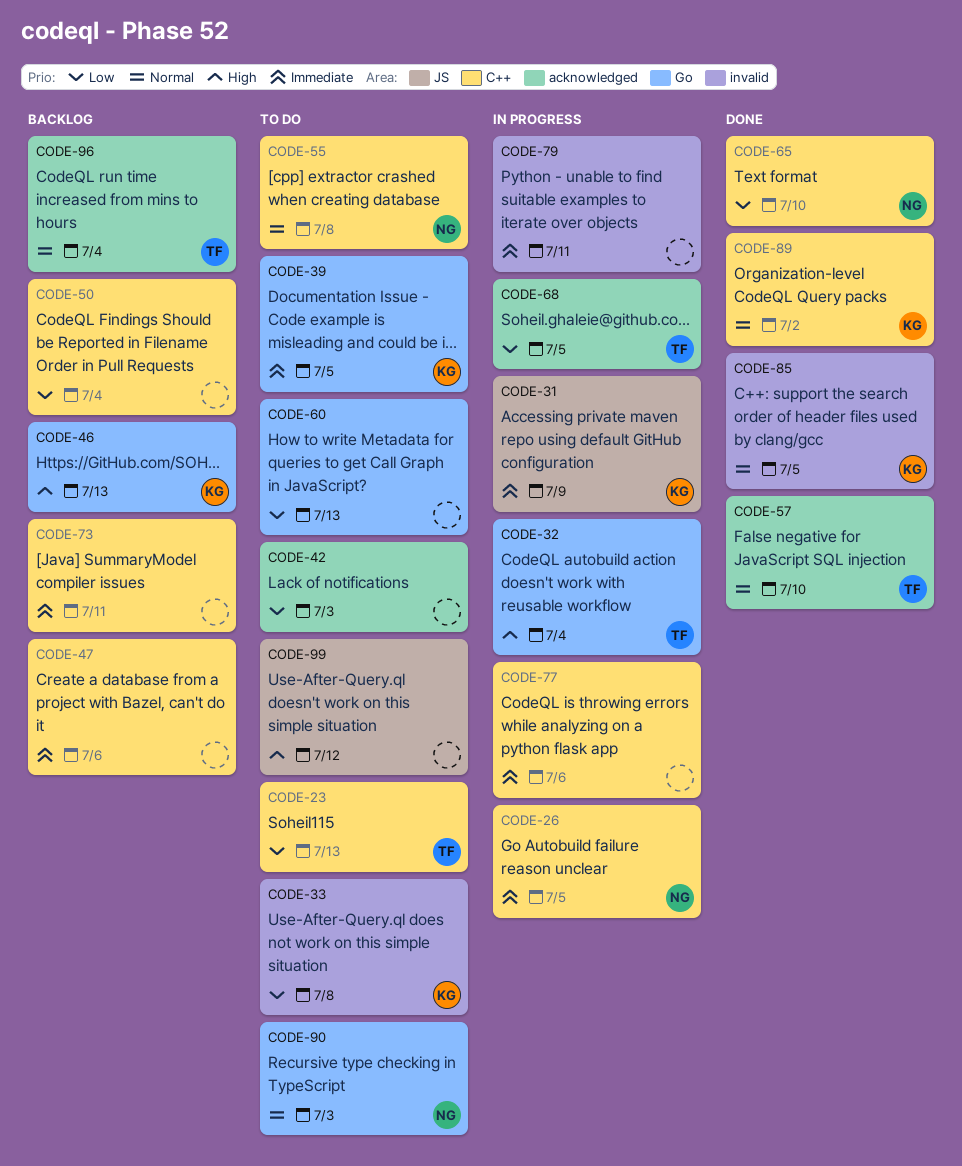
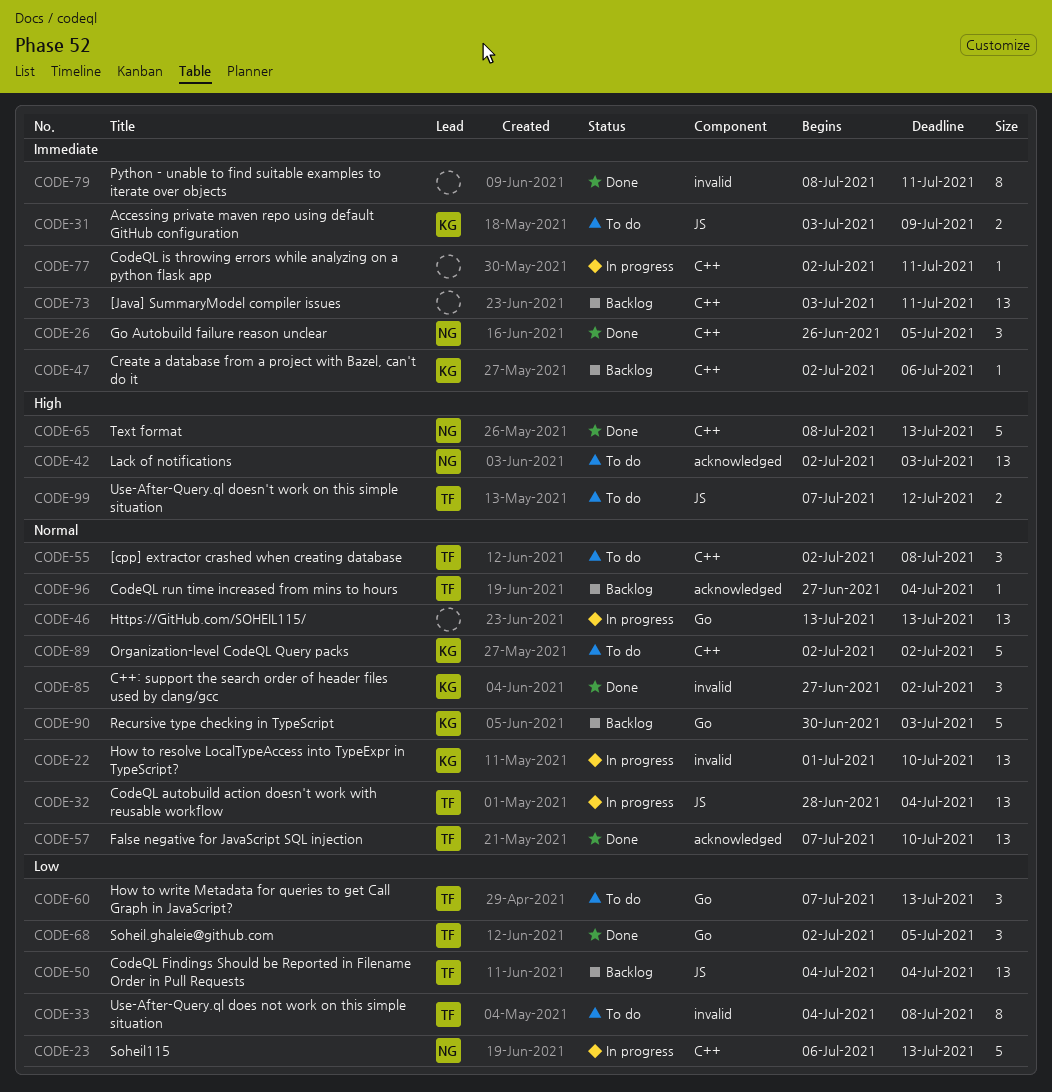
CODE-22: none -> present
CODE-23, status: To do -> In progress
CODE-23, owner: TF -> NG
CODE-26, status: In progress -> Done
CODE-31, status: In progress -> To do
CODE-32, priority: High -> Normal
CODE-32, label: Go -> JS
CODE-33, owner: KG -> TF
CODE-39: present -> none
CODE-42, owner: none -> NG
CODE-42, priority: Low -> High
CODE-46, status: Backlog -> In progress
CODE-46, owner: KG -> none
CODE-46, priority: High -> Normal
CODE-47, owner: none -> KG
CODE-50, owner: none -> TF
CODE-50, label: C++ -> JS
CODE-55, owner: NG -> TF
CODE-60, owner: none -> TF
CODE-65, priority: Low -> High
CODE-65, due: Jul 10 -> Jul 13
CODE-68, status: In progress -> Done
CODE-68, label: acknowledged -> Go
CODE-77, due: Jul 6 -> Jul 11
CODE-79, status: In progress -> Done
CODE-85, due: Jul 5 -> Jul 2
CODE-89, status: Done -> To do
CODE-90, status: To do -> Backlog
CODE-90, owner: NG -> KG
CODE-99, owner: none -> TF

